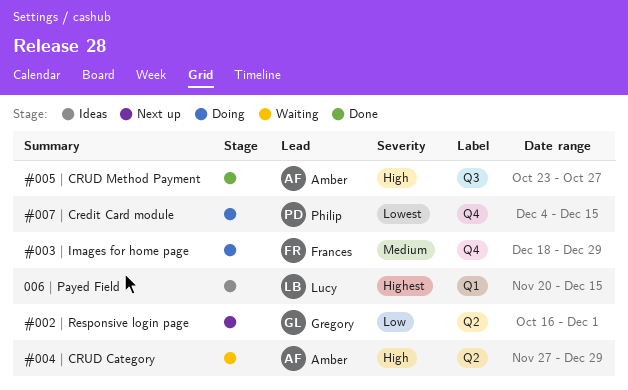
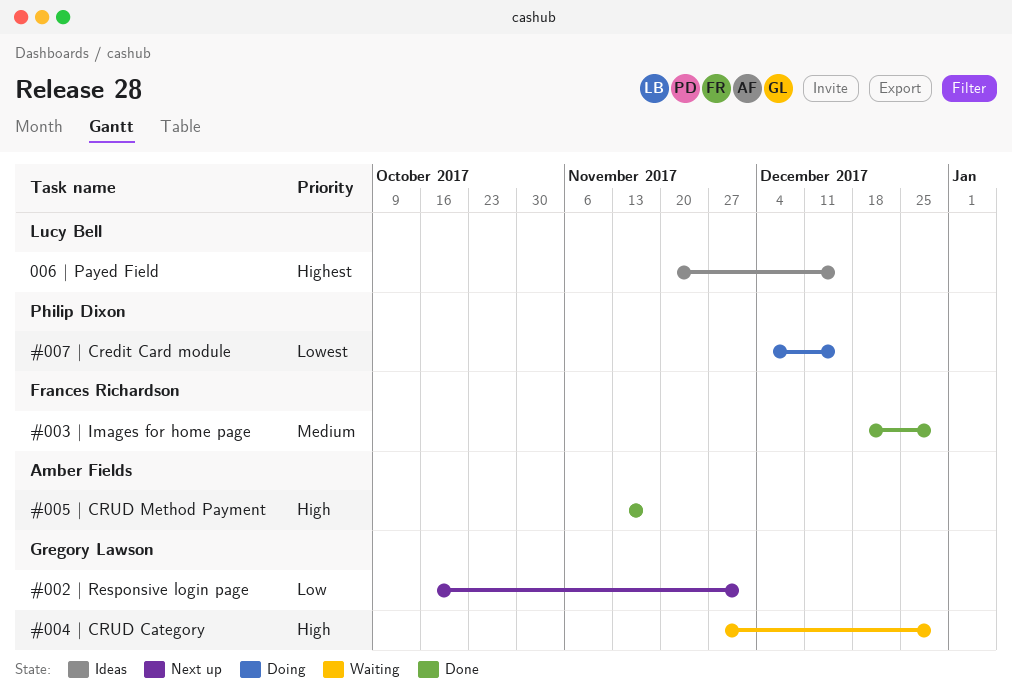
#003 | Images for home page, status: Doing -> Done
#004 | CRUD Category, owner: Amber Fields -> Gregory Lawson
#005 | CRUD Method Payment, start: Oct 23 -> Nov 13
#005 | CRUD Method Payment, due: Oct 27 -> Nov 17

